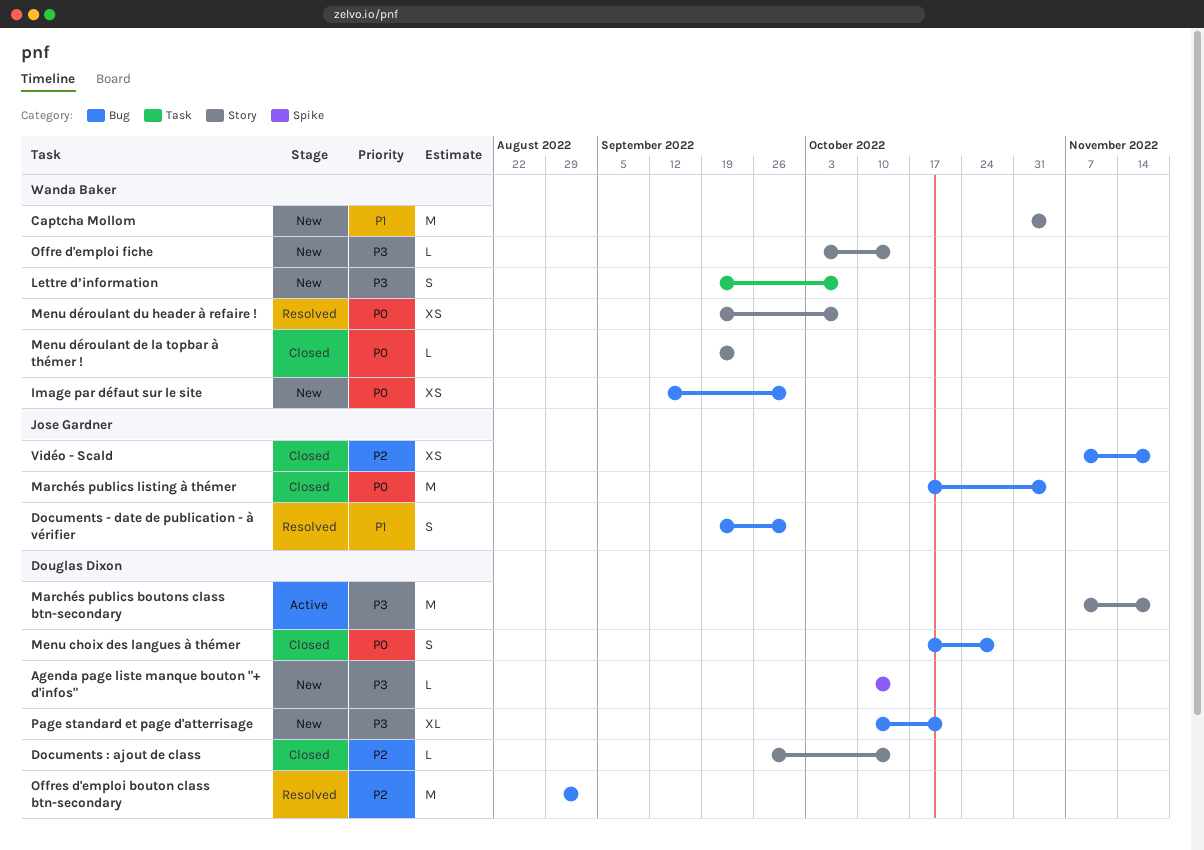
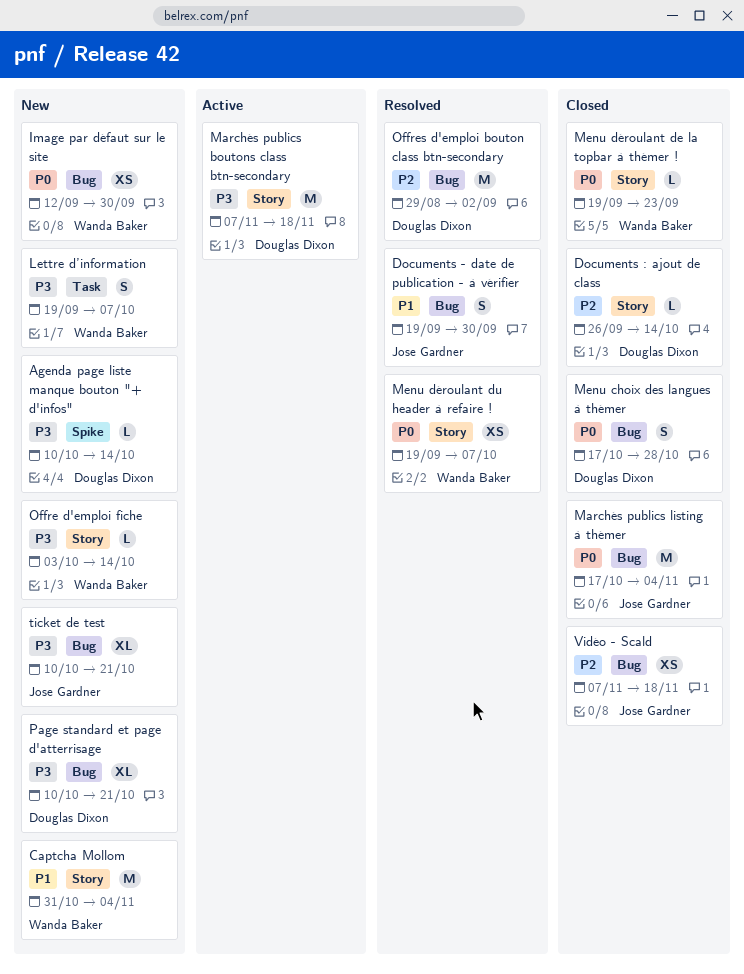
ticket de test: none -> present

